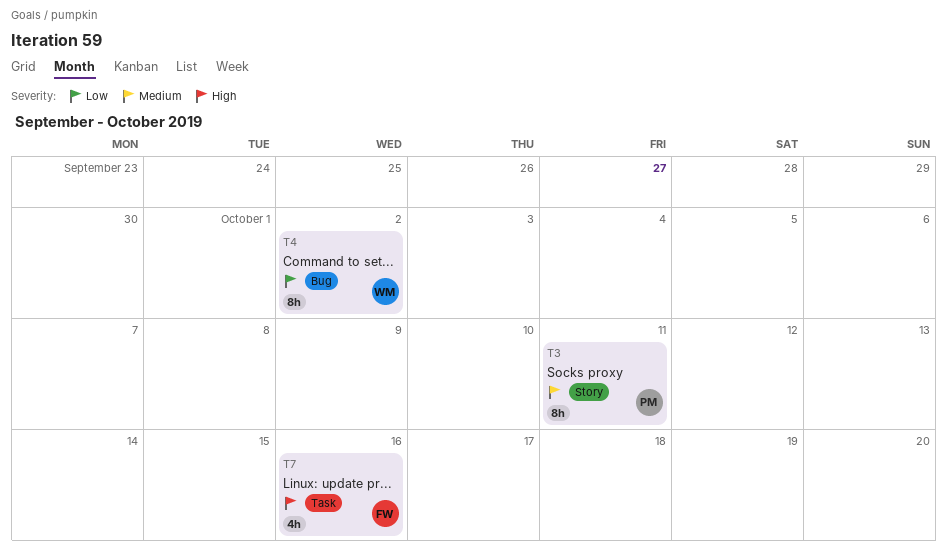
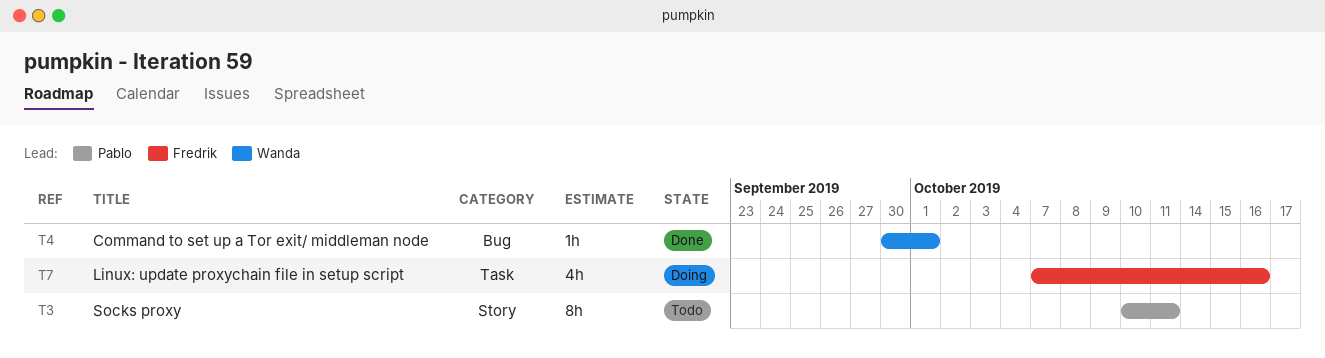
T4, estimate: 8h -> 1h
T4, due: Oct 2 -> Oct 1

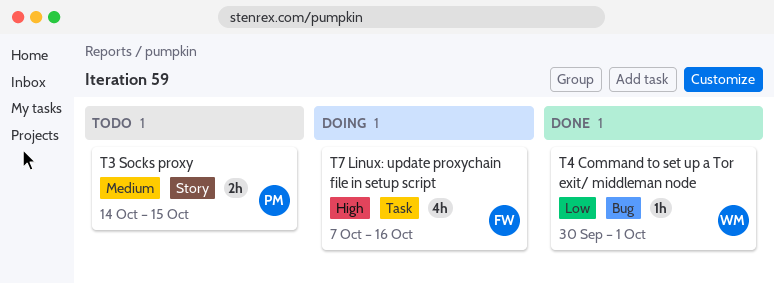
T3, estimate: 8h -> 2h
T3, start: Oct 10 -> Oct 14
T3, due: Oct 11 -> Oct 15

